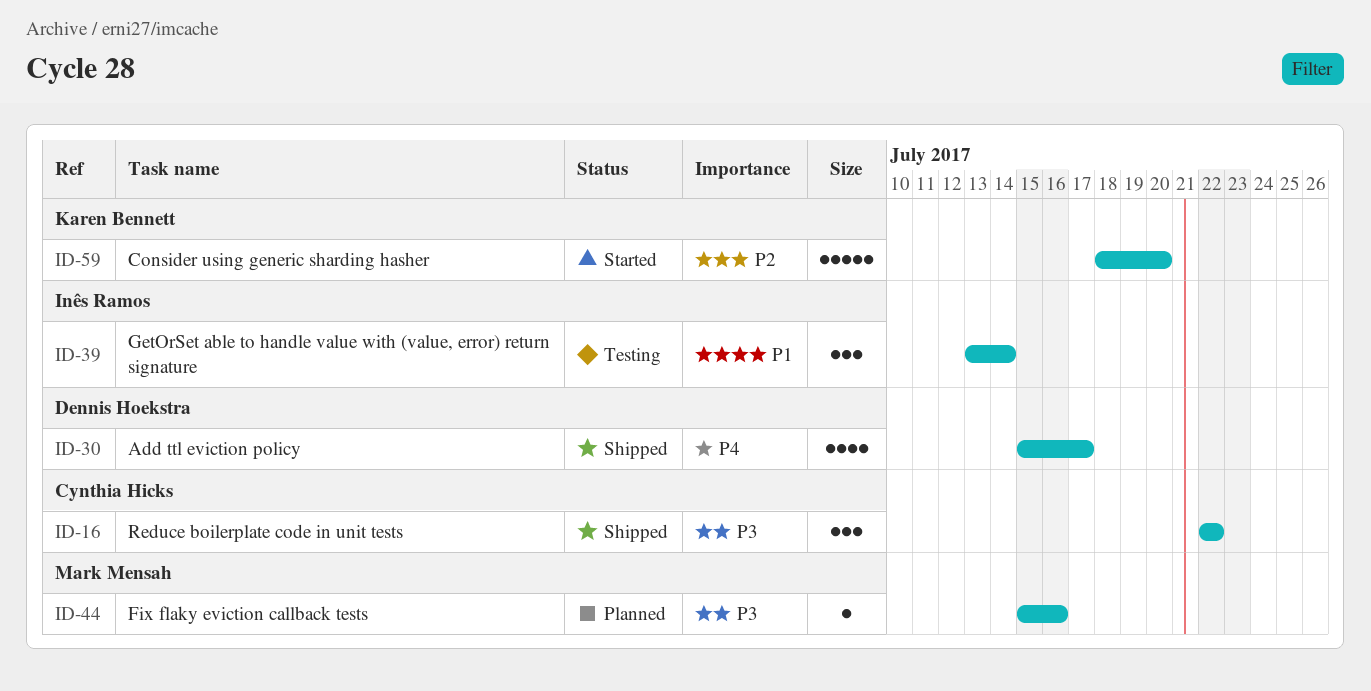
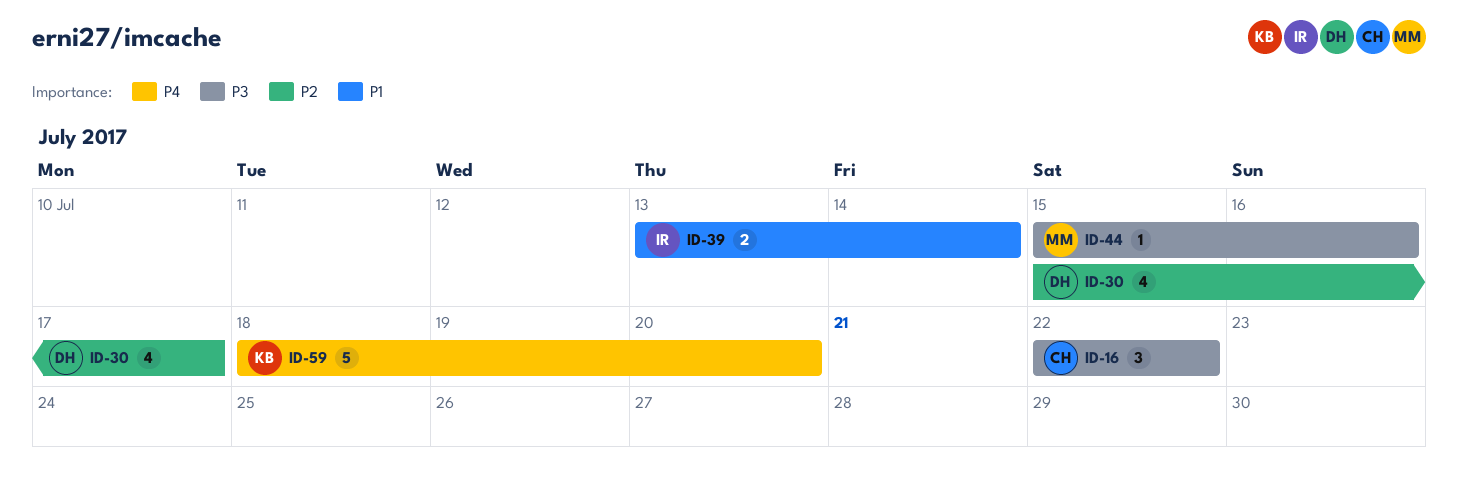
ID-30, priority: P4 -> P2
ID-39, estimate: 3 -> 2
ID-59, priority: P2 -> P4

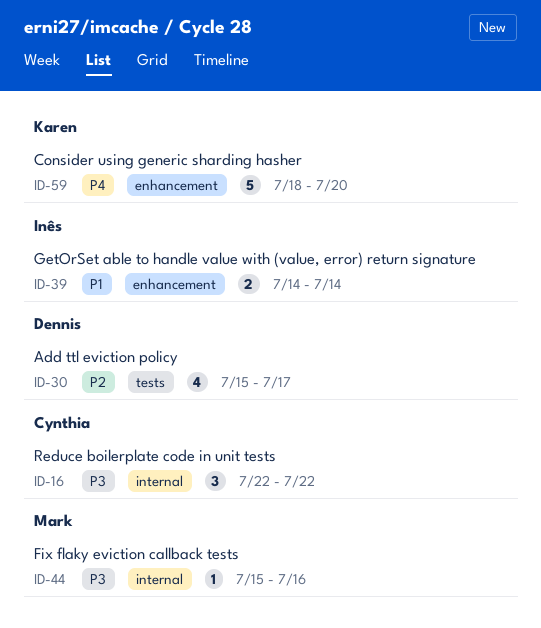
ID-39, start: Jul 13 -> Jul 14

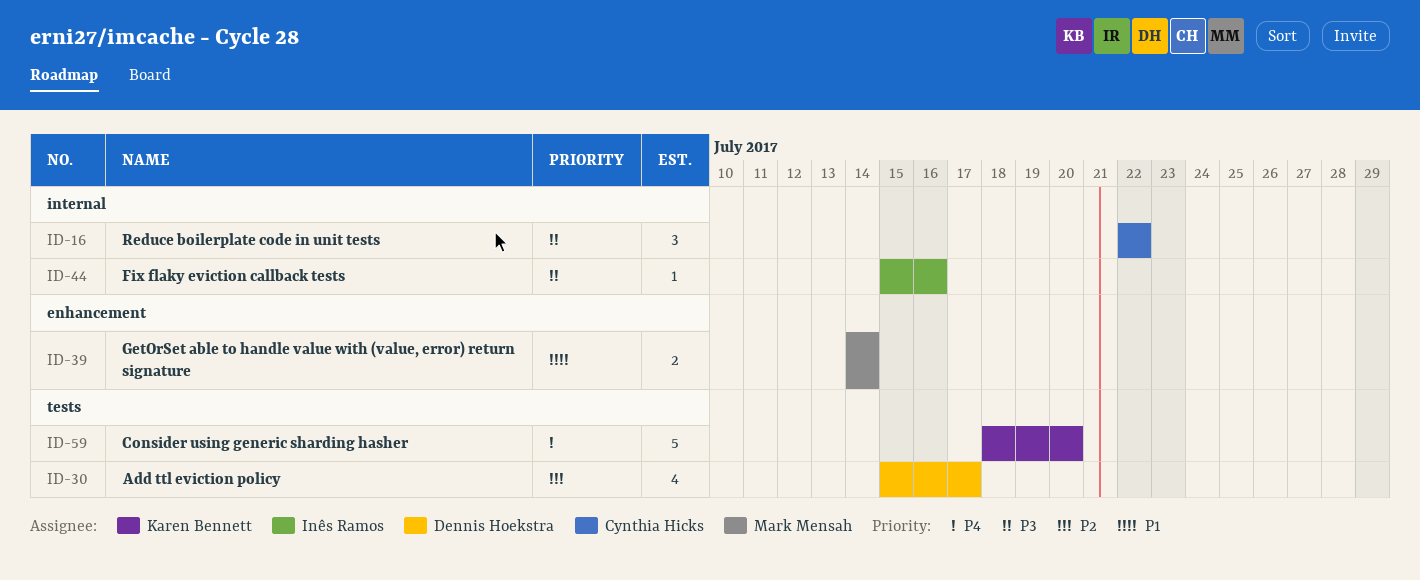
ID-39, owner: Inês Ramos -> Mark Mensah
ID-44, owner: Mark Mensah -> Inês Ramos
ID-59, label: enhancement -> tests

